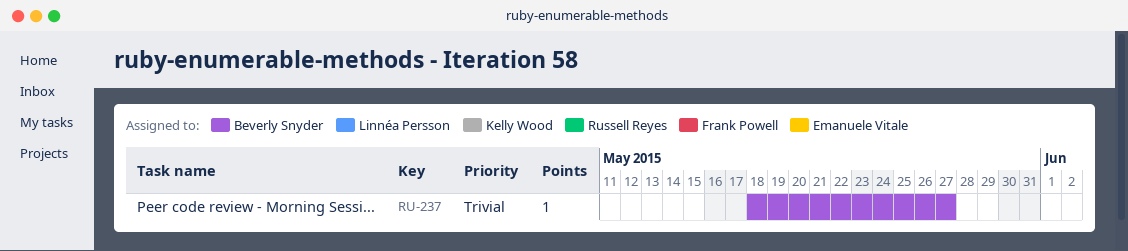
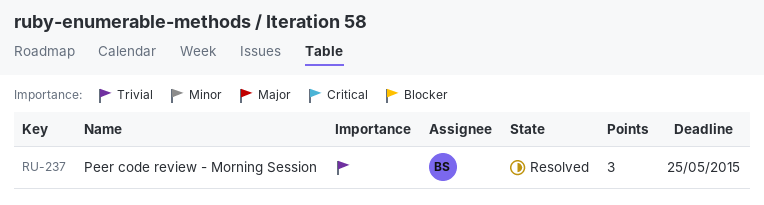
RU-237, estimate: 1 -> 3
RU-237, due: May 27 -> May 25

